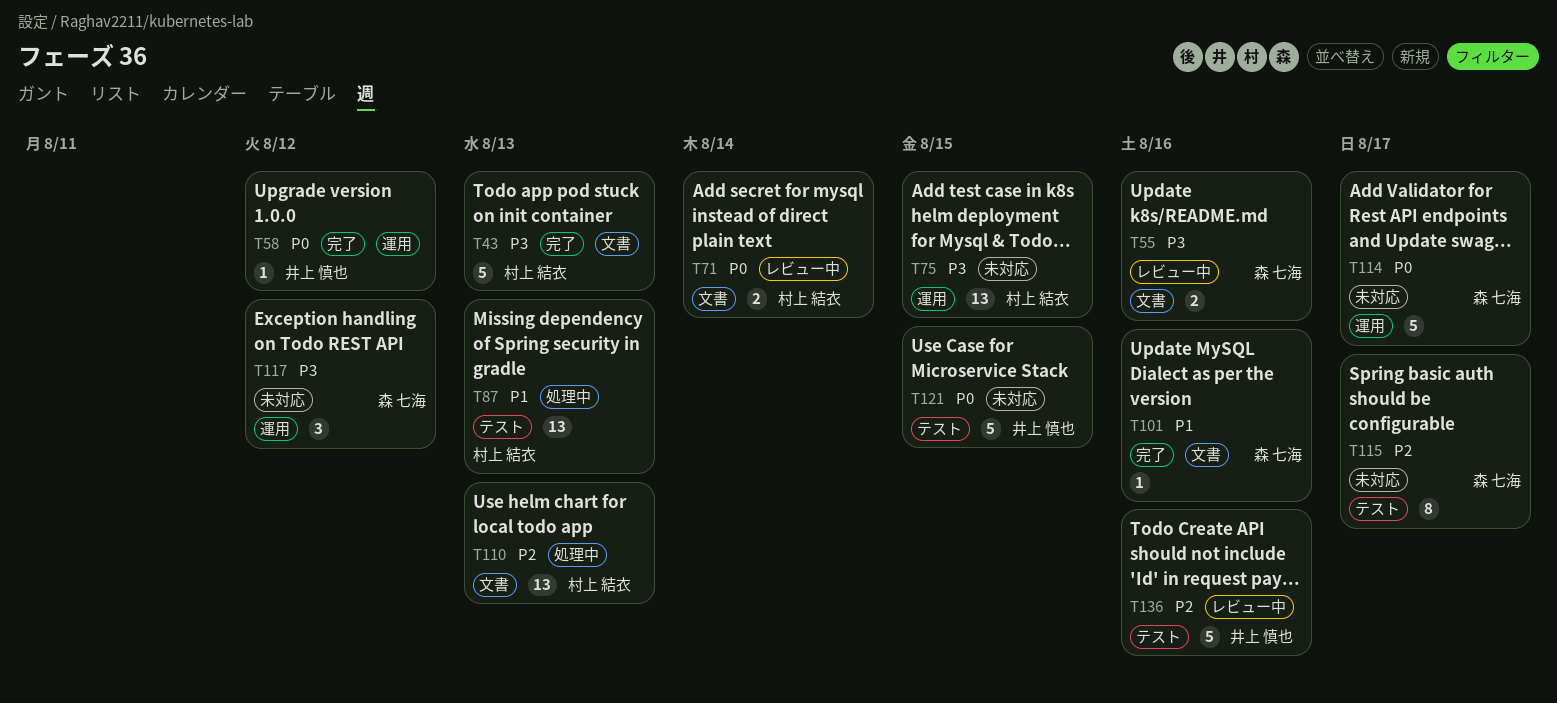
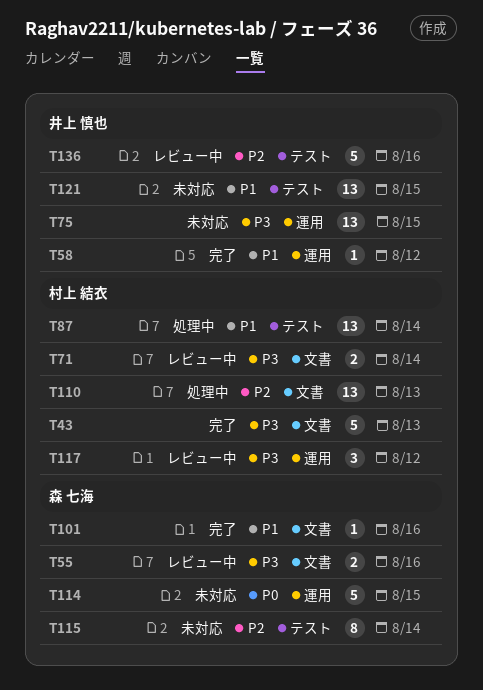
T58, priority: P0 -> P1
T71, priority: P0 -> P3
T75, owner: 村上 結衣 -> 井上 慎也
T87, due: Aug 13 -> Aug 14
T114, due: Aug 17 -> Aug 15
T115, due: Aug 17 -> Aug 14
T117, status: 未対応 -> レビュー中
T117, owner: 森 七海 -> 村上 結衣
T121, priority: P0 -> P1
T121, estimate: 5 -> 13

